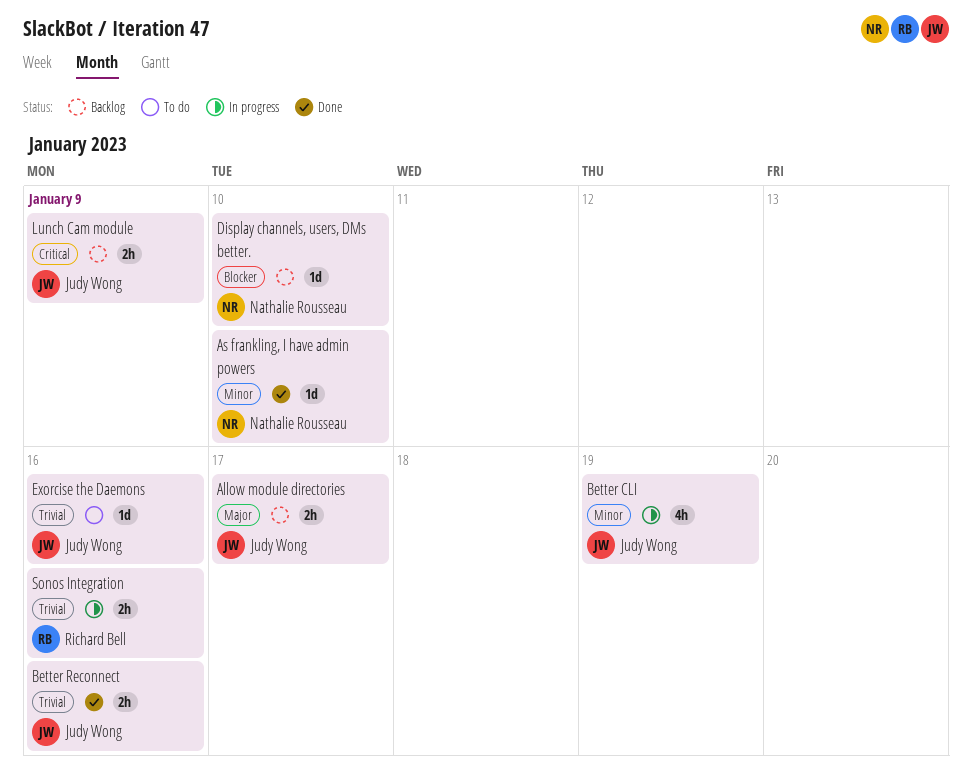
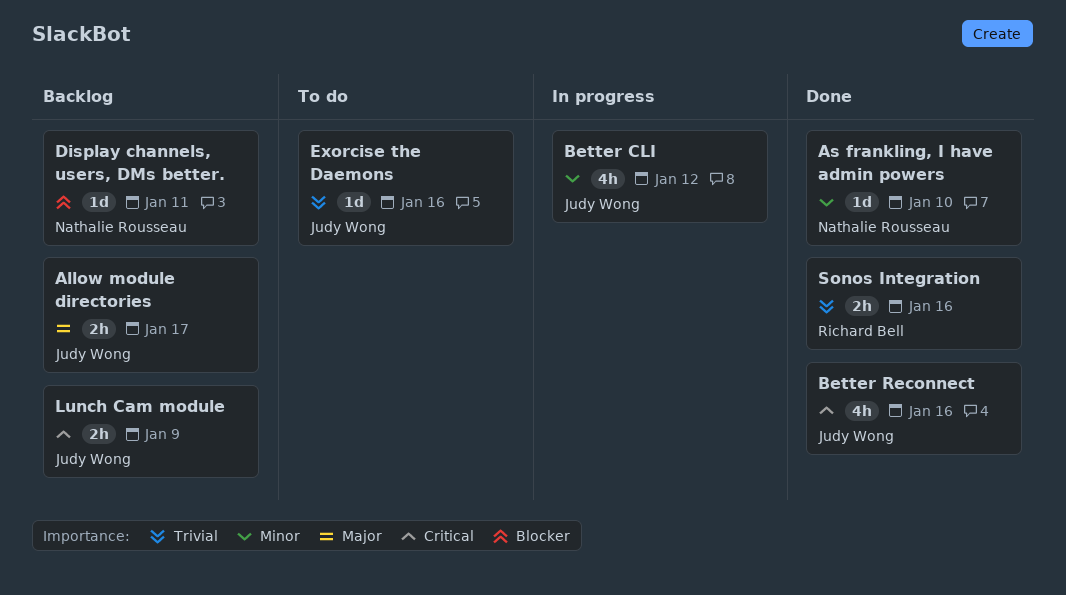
Better CLI, due: Jan 19 -> Jan 12
Better Reconnect, priority: Trivial -> Critical
Better Reconnect, estimate: 2h -> 4h
Display channels, users, DMs better., due: Jan 10 -> Jan 11
Sonos Integration, status: In progress -> Done

